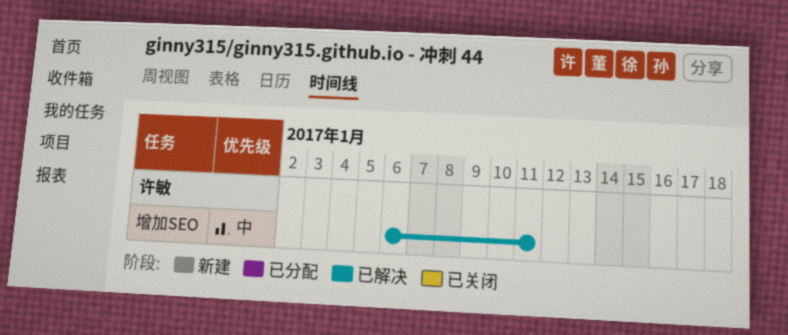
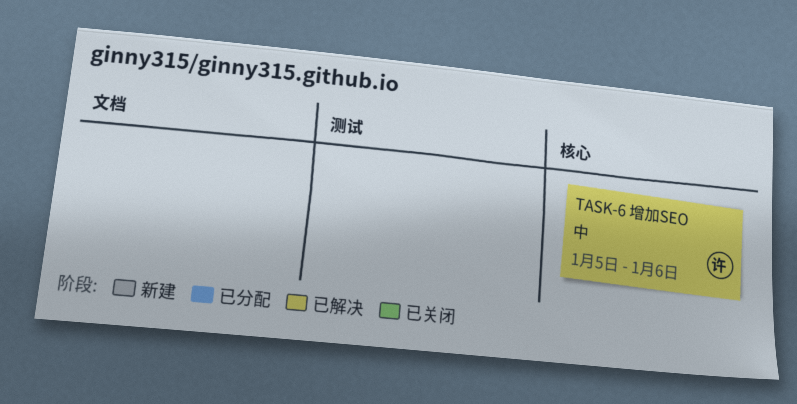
增加SEO, start: Jan 6 -> Jan 5
增加SEO, due: Jan 11 -> Jan 6

